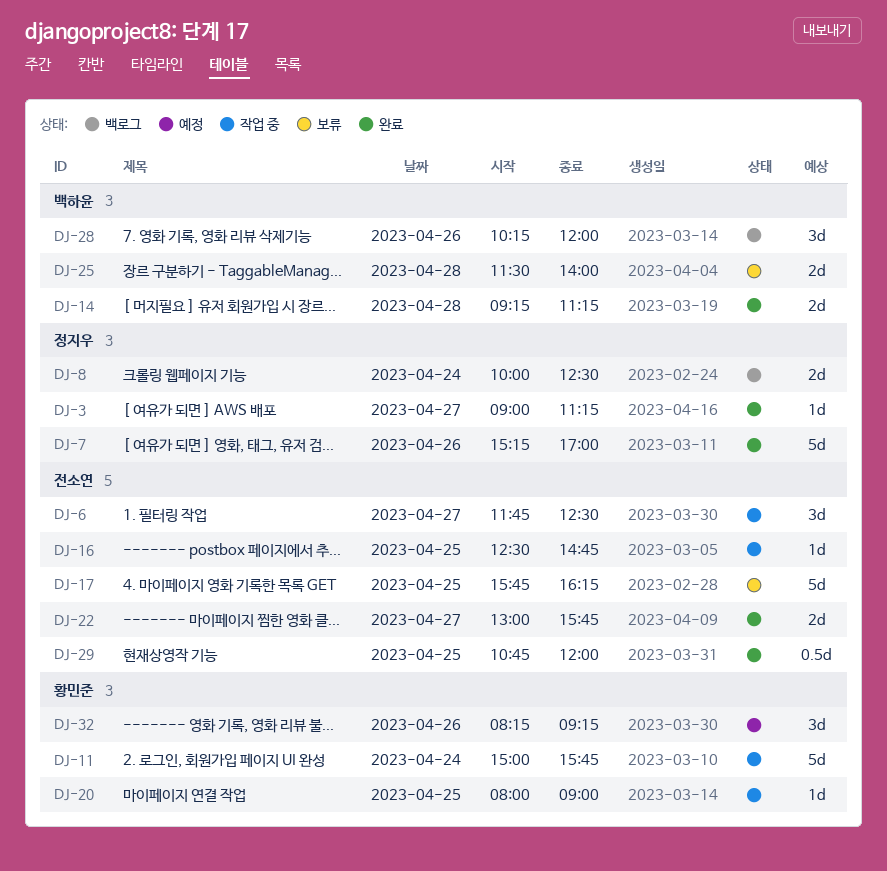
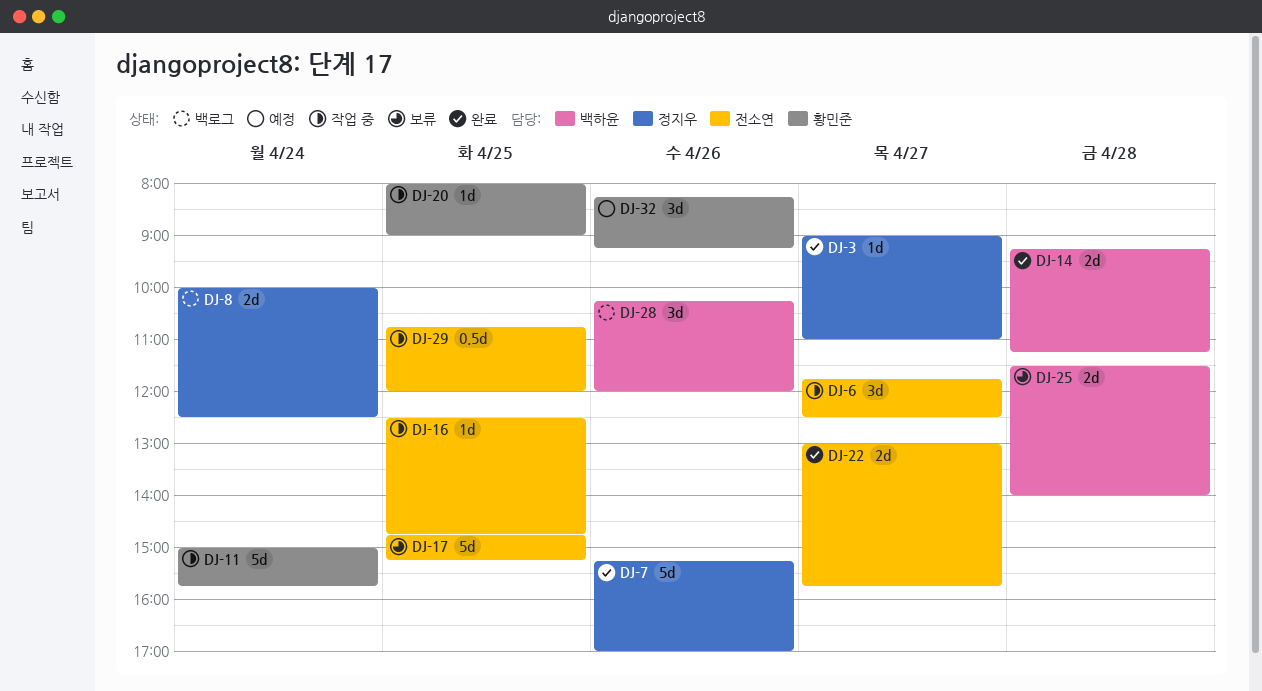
DJ-3, ends: 11:15 -> 11:00
DJ-17, begins: 15:45 -> 14:45
DJ-17, ends: 16:15 -> 15:15
DJ-29, status: 완료 -> 작업 중

